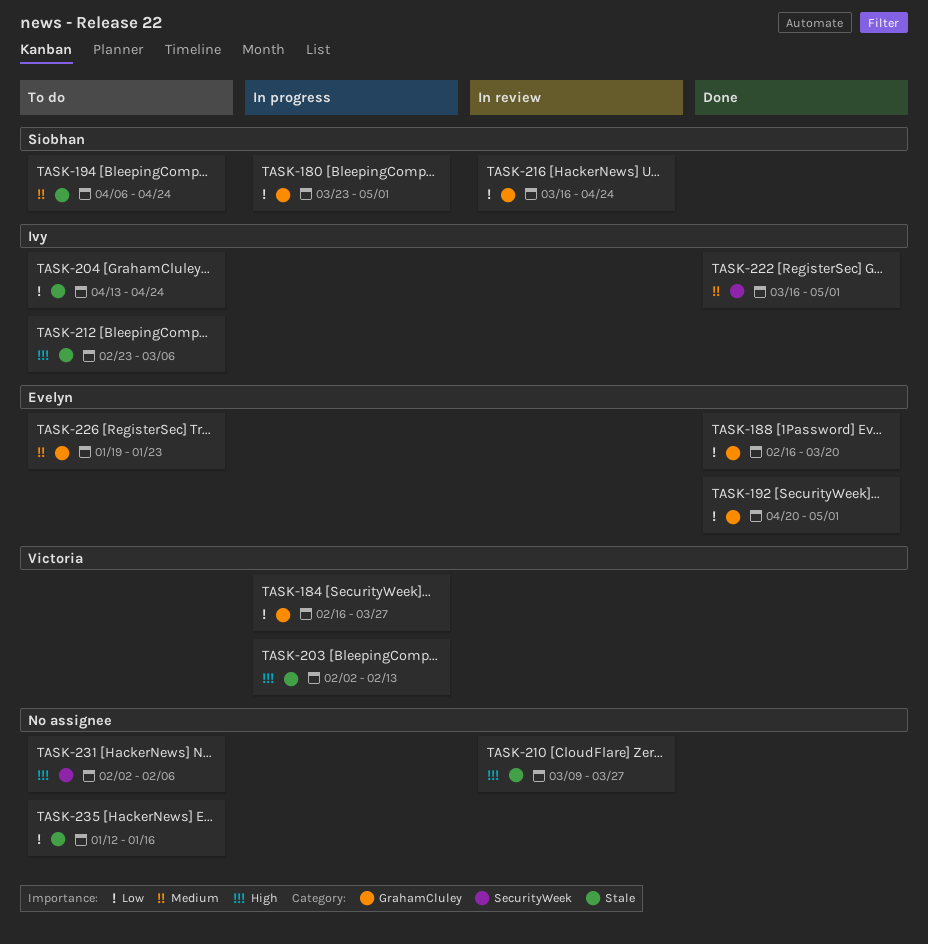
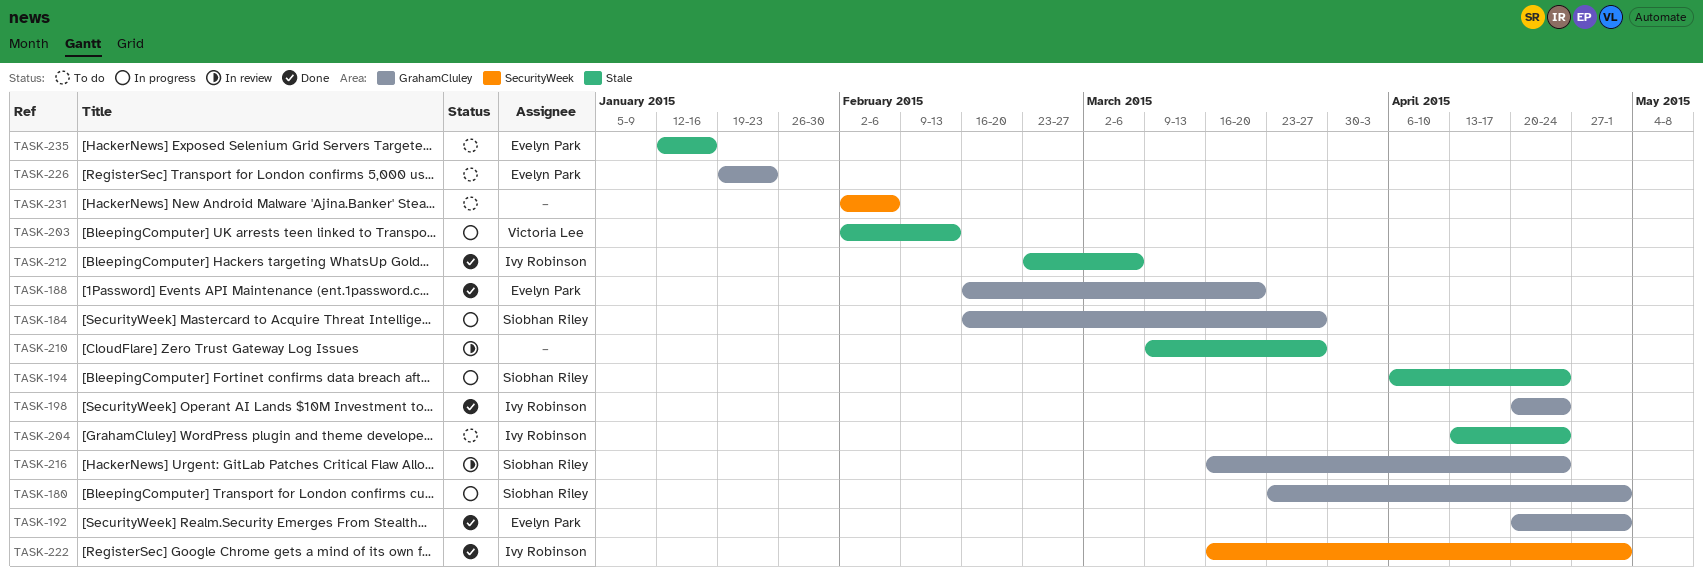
TASK-184, owner: Victoria Lee -> Siobhan Riley
TASK-194, status: To do -> In progress
TASK-198: none -> present
TASK-212, status: To do -> Done
TASK-235, owner: none -> Evelyn Park

